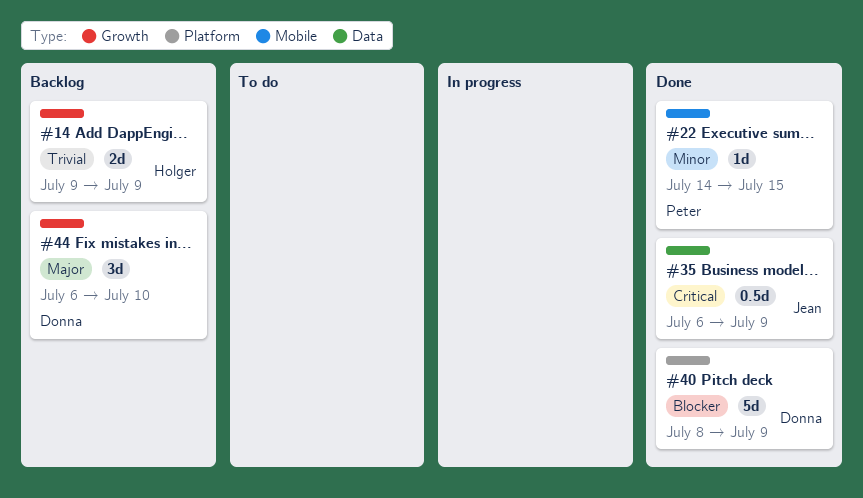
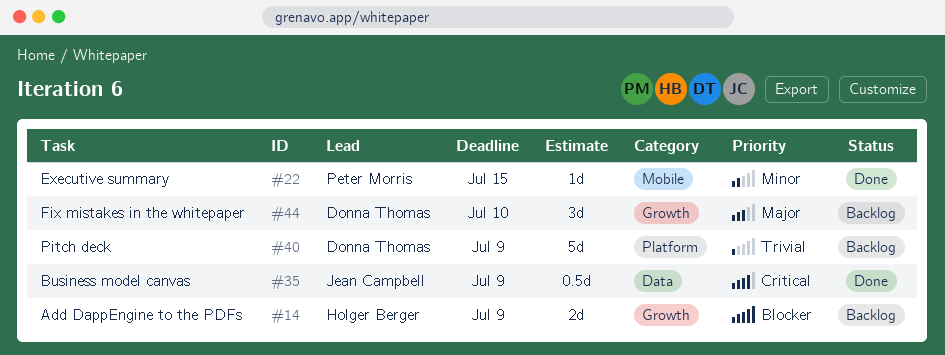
#14, priority: Trivial -> Blocker
#40, status: Done -> Backlog
#40, priority: Blocker -> Trivial

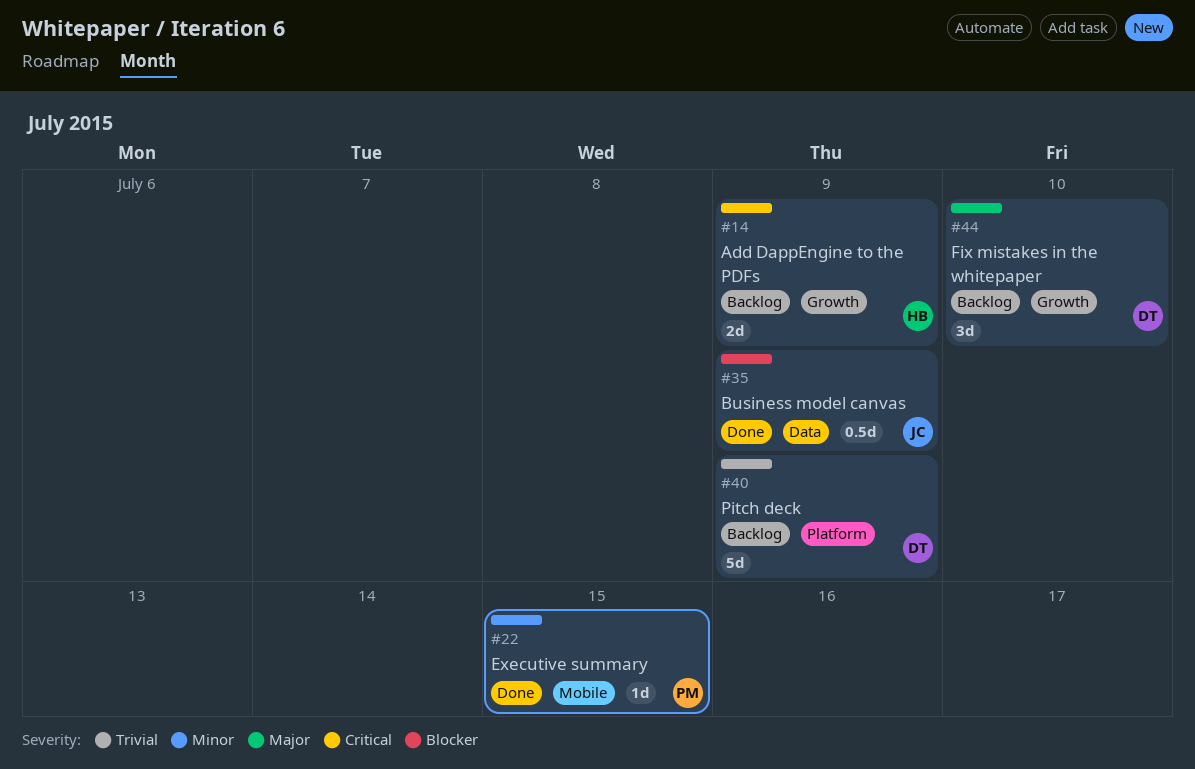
#14, priority: Blocker -> Critical
#35, priority: Critical -> Blocker

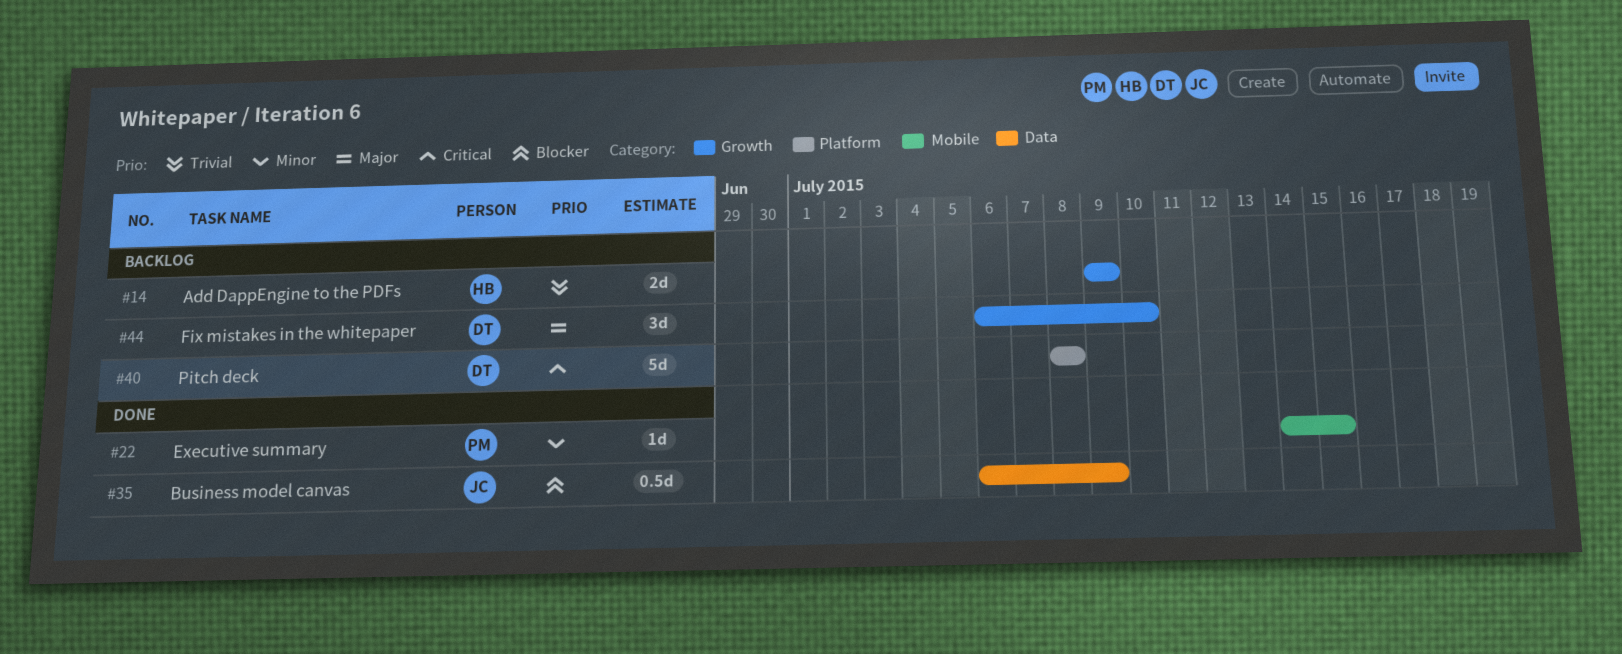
#14, priority: Critical -> Trivial
#40, priority: Trivial -> Critical
#40, due: Jul 9 -> Jul 8

